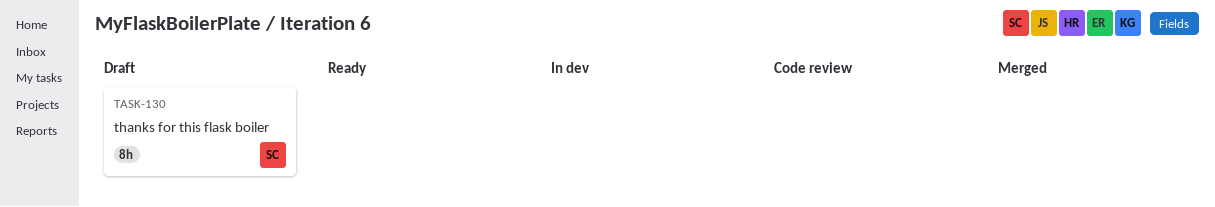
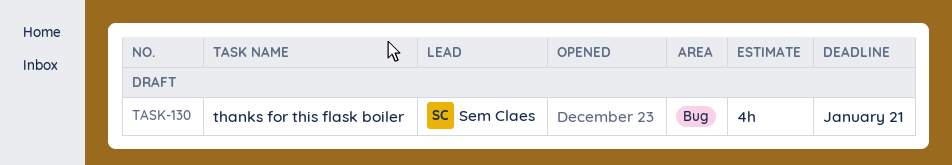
TASK-130, estimate: 8h -> 4h

